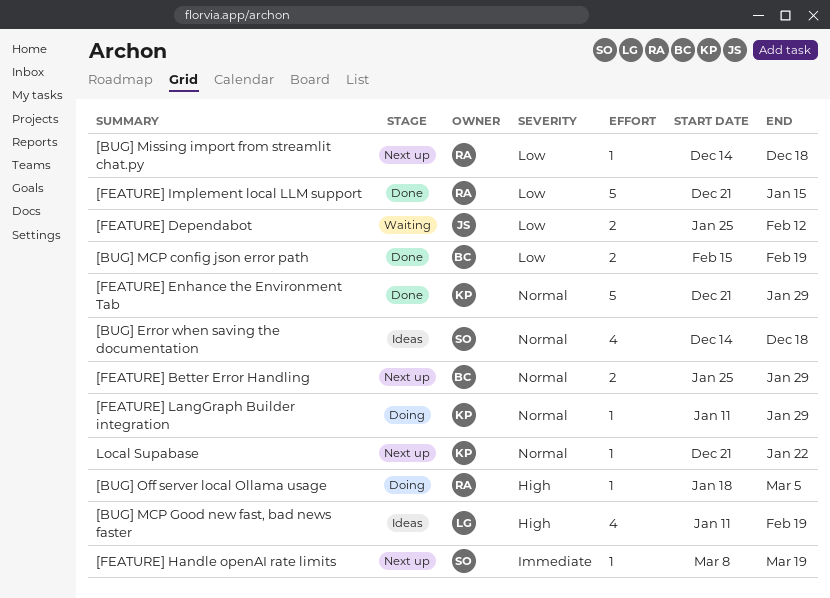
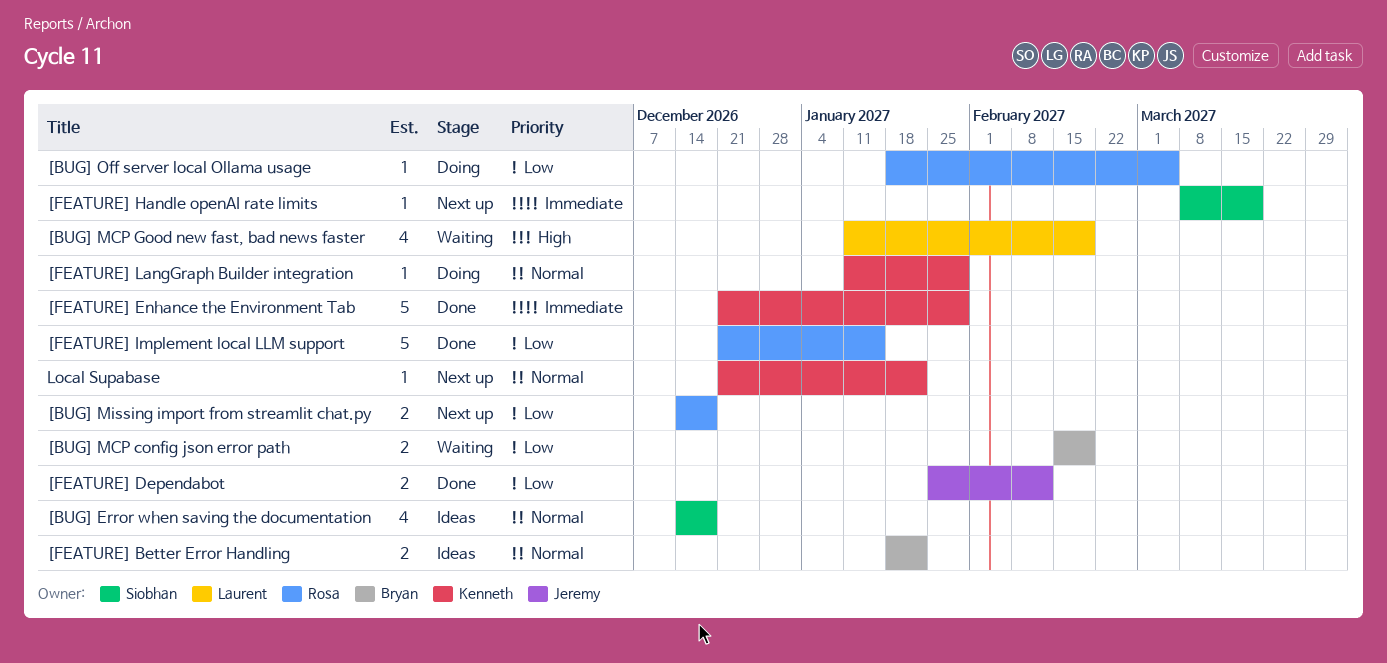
[BUG] MCP config json error path, status: Done -> Waiting
[BUG] MCP Good new fast, bad news faster, status: Ideas -> Waiting
[BUG] Missing import from streamlit chat.py, estimate: 1 -> 2
[BUG] Off server local Ollama usage, priority: High -> Low
[FEATURE] Better Error Handling, status: Next up -> Ideas
[FEATURE] Better Error Handling, start: Jan 25 -> Jan 18
[FEATURE] Better Error Handling, due: Jan 29 -> Jan 22
[FEATURE] Dependabot, status: Waiting -> Done
[FEATURE] Enhance the Environment Tab, priority: Normal -> Immediate

